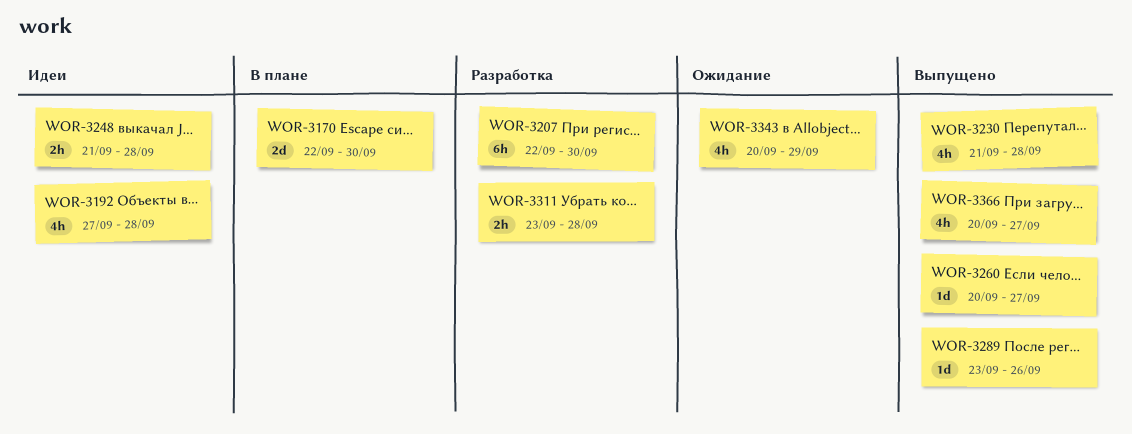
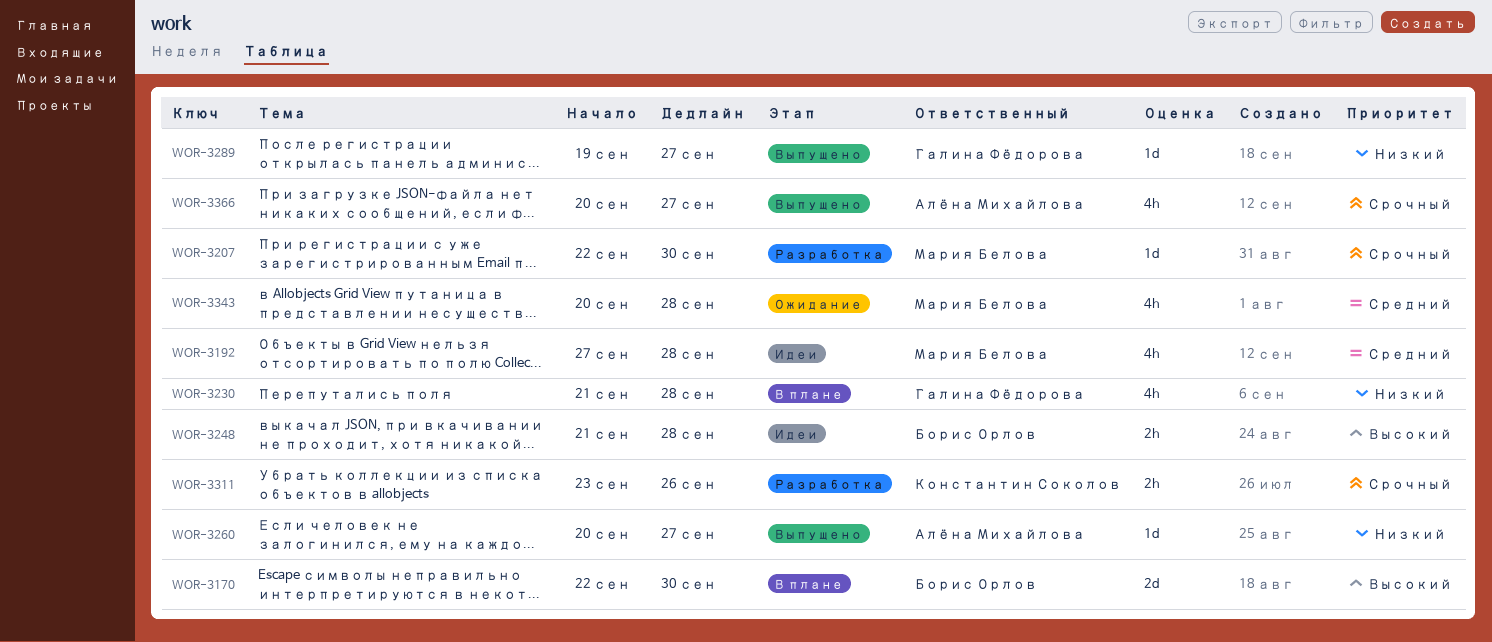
WOR-3207, estimate: 6h -> 1d
WOR-3230, status: Выпущено -> В плане
WOR-3289, start: Sep 23 -> Sep 19
WOR-3289, due: Sep 26 -> Sep 27
WOR-3311, due: Sep 28 -> Sep 26
WOR-3343, due: Sep 29 -> Sep 28

